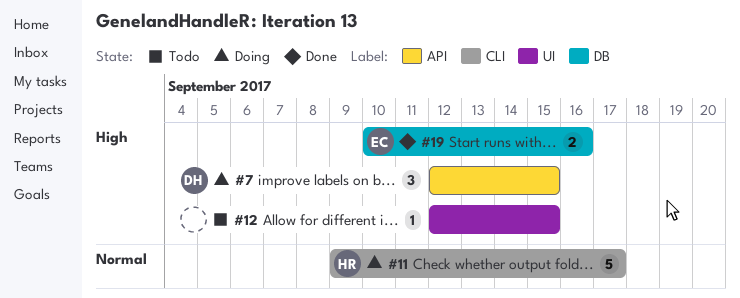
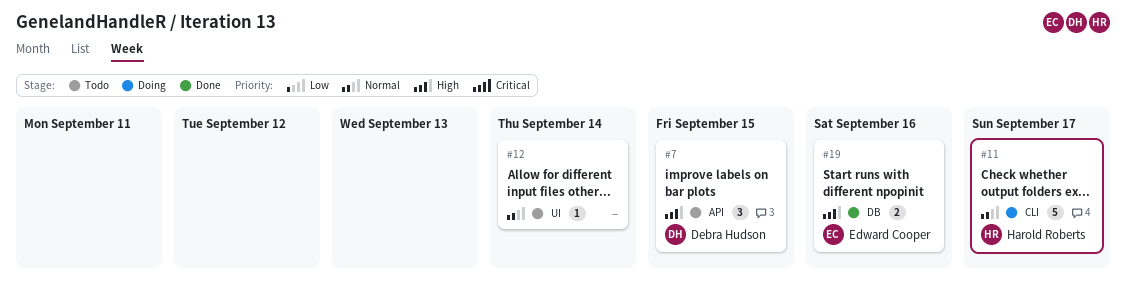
#7, status: Doing -> Todo
#12, priority: High -> Normal
#12, due: Sep 15 -> Sep 14

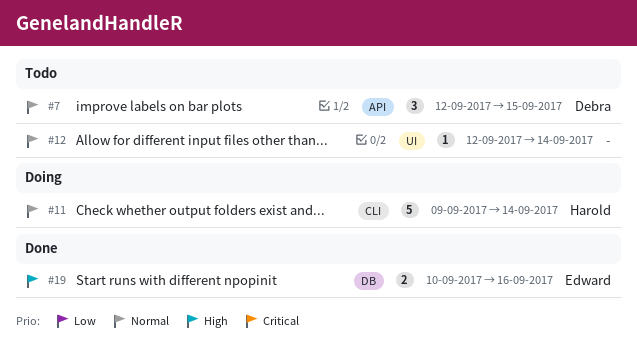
#7, priority: High -> Normal
#11, due: Sep 17 -> Sep 14

